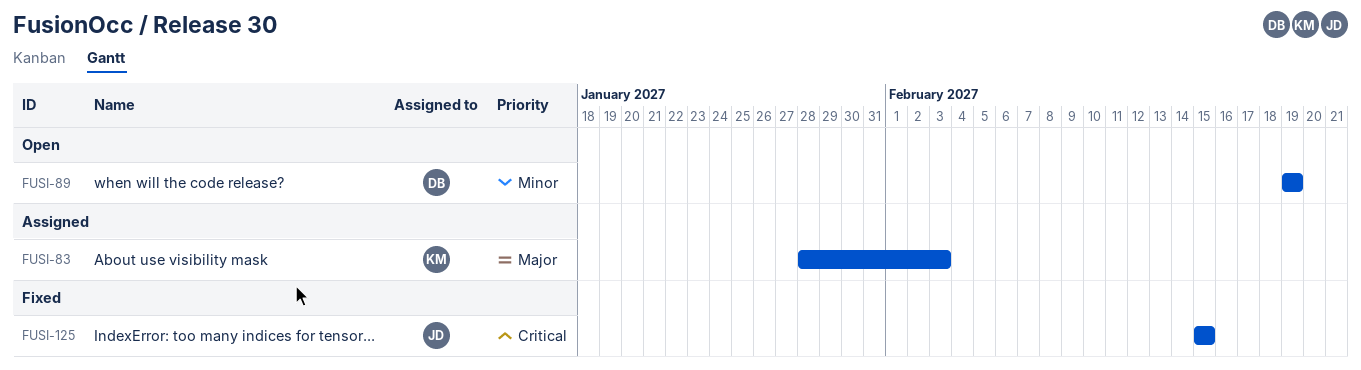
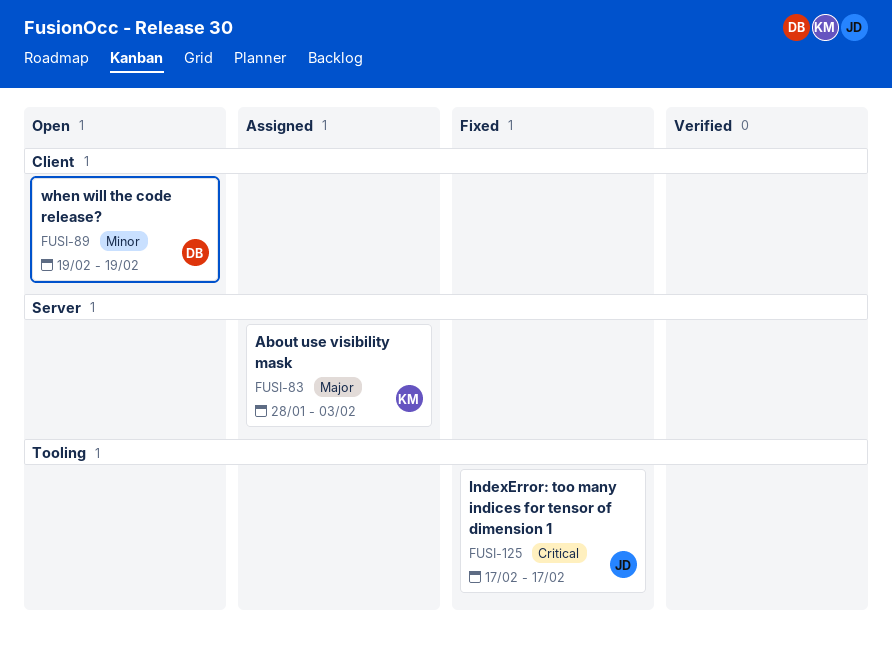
FUSI-125, start: Feb 15 -> Feb 17
FUSI-125, due: Feb 15 -> Feb 17

